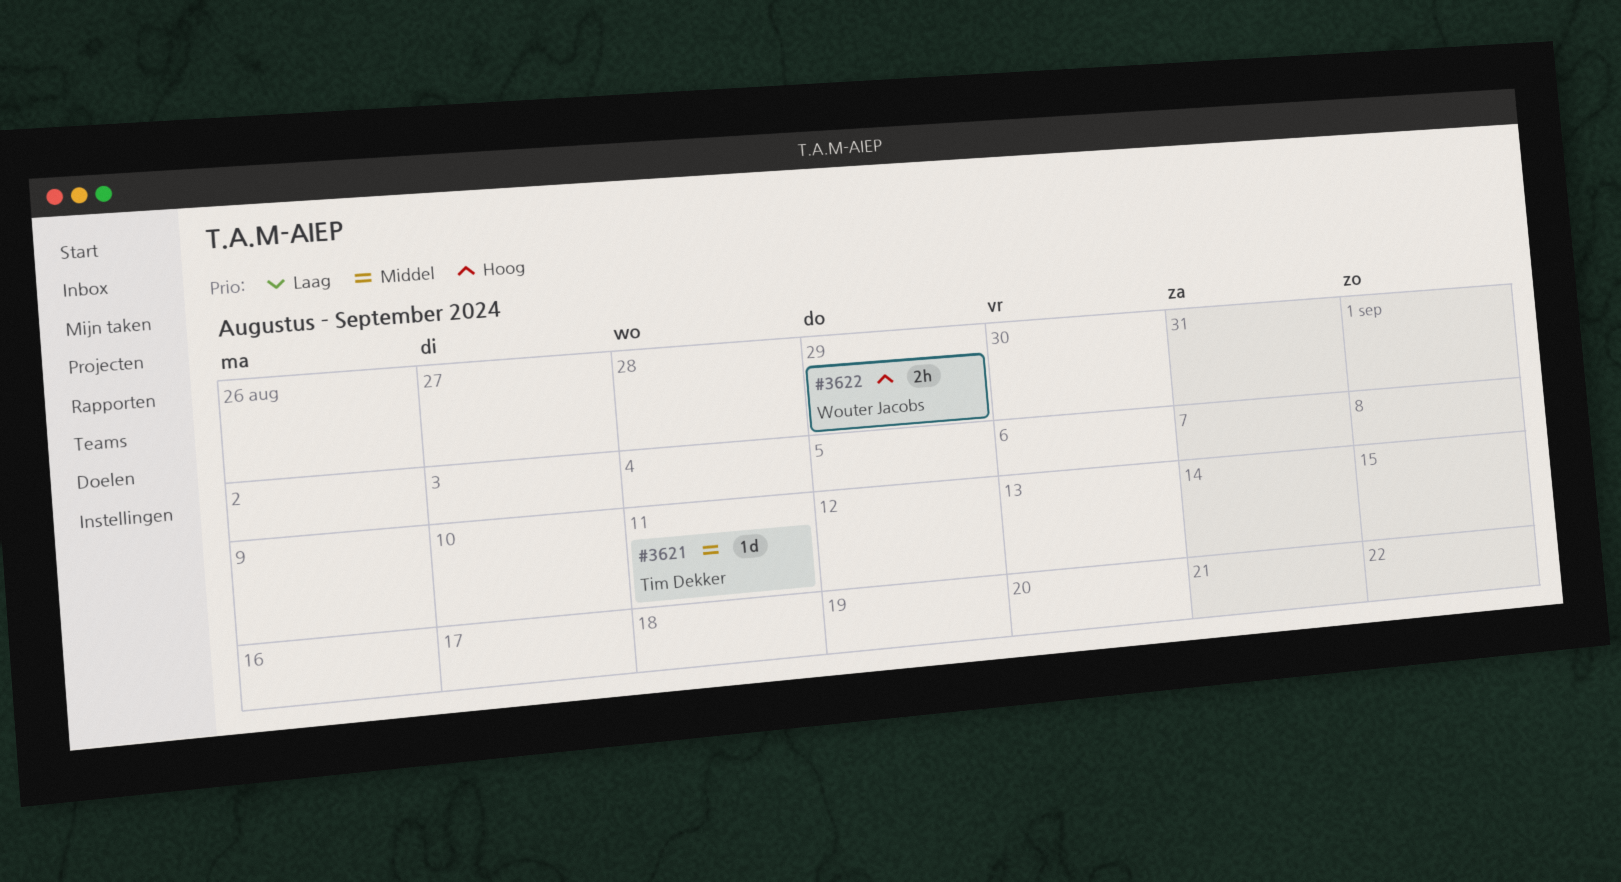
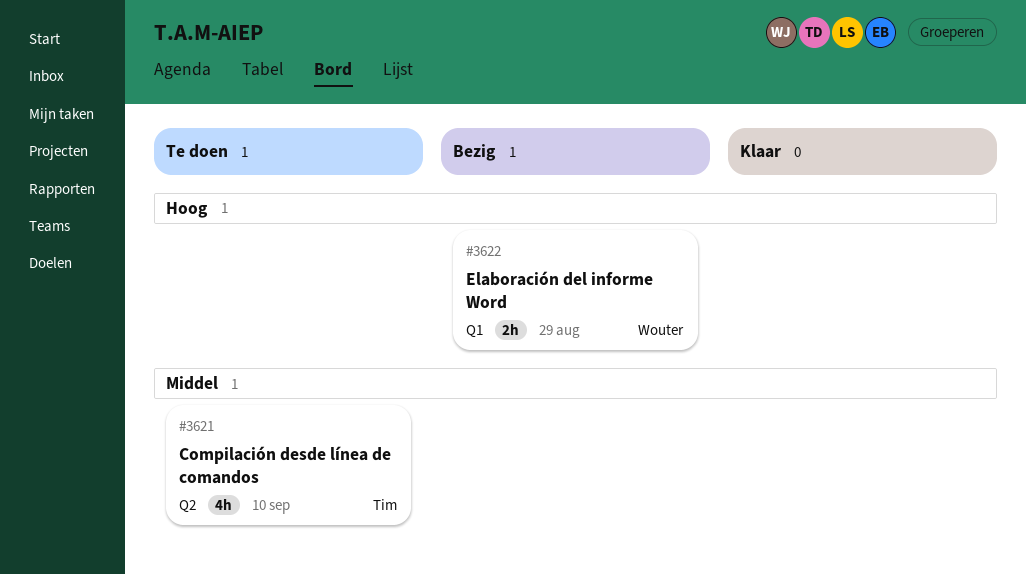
#3621, estimate: 1d -> 4h
#3621, due: Sep 11 -> Sep 10

